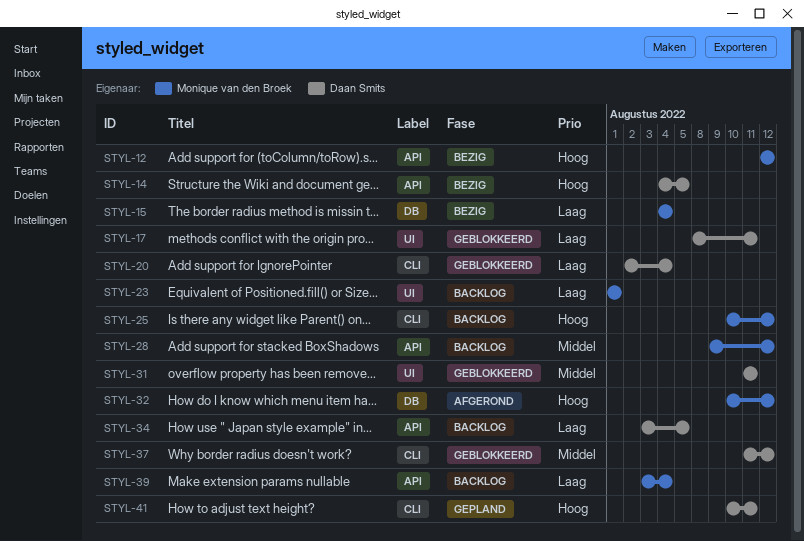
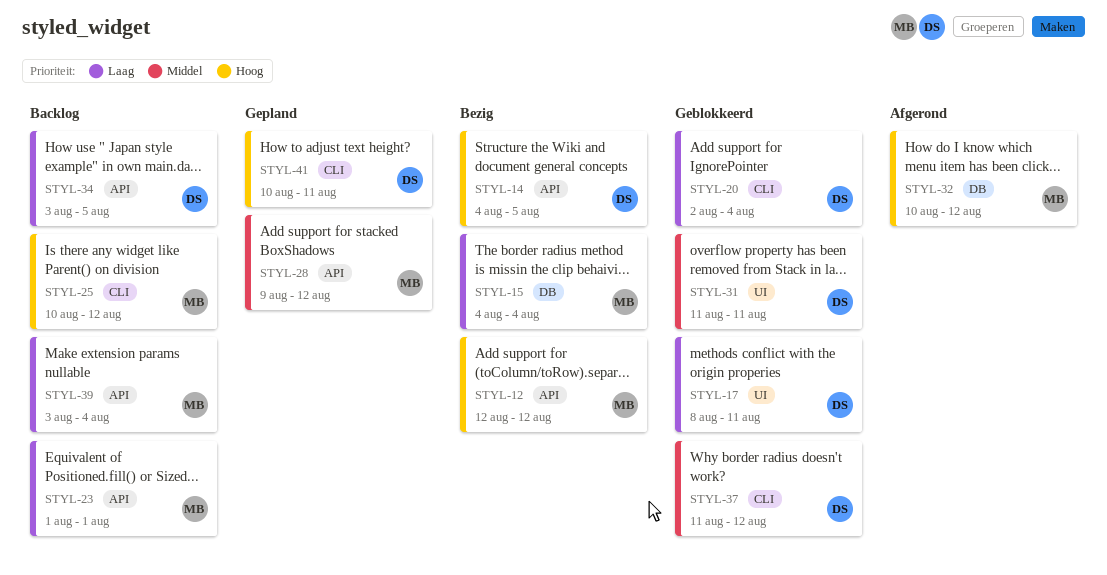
STYL-23, label: UI -> API
STYL-28, status: Backlog -> Gepland

